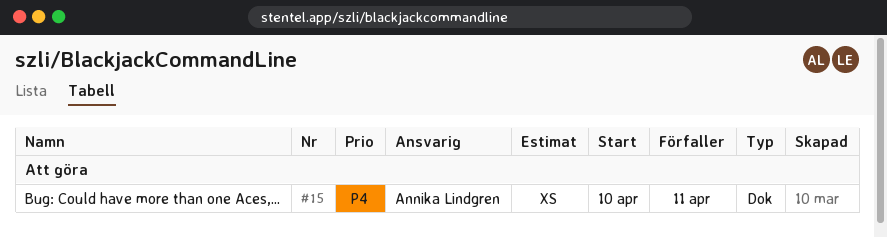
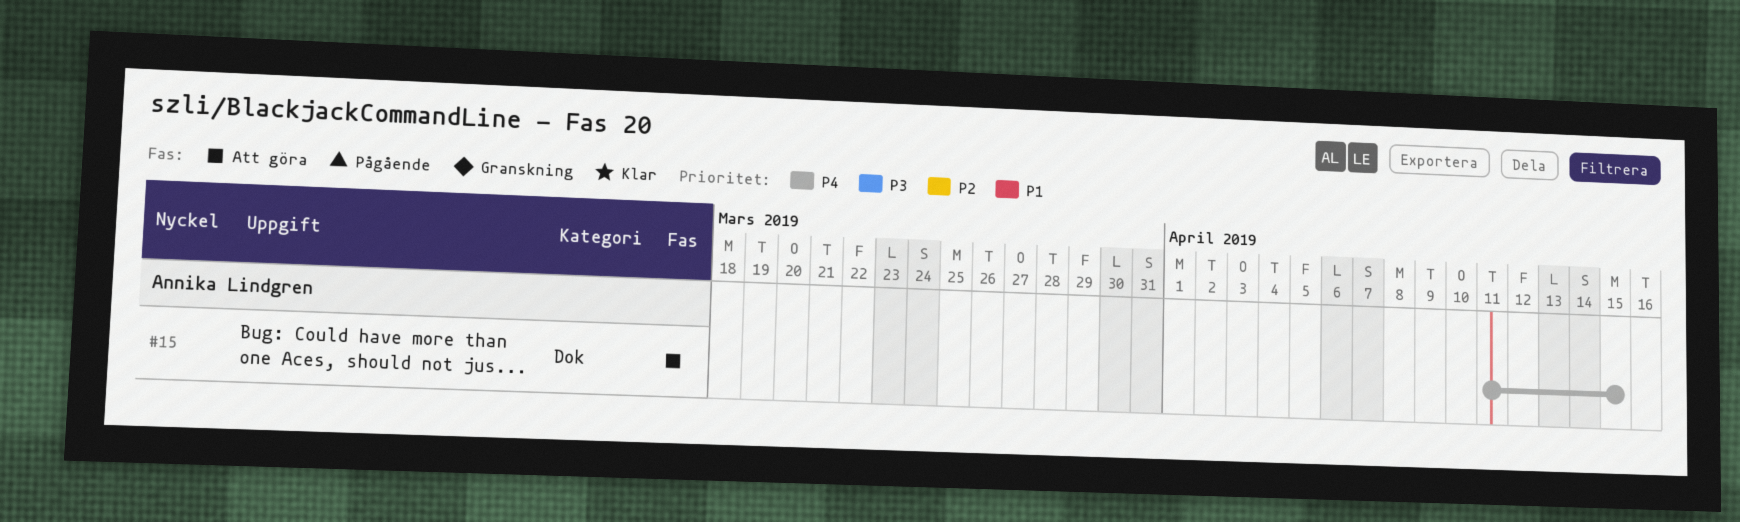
#15, start: Apr 10 -> Apr 11
#15, due: Apr 11 -> Apr 15

